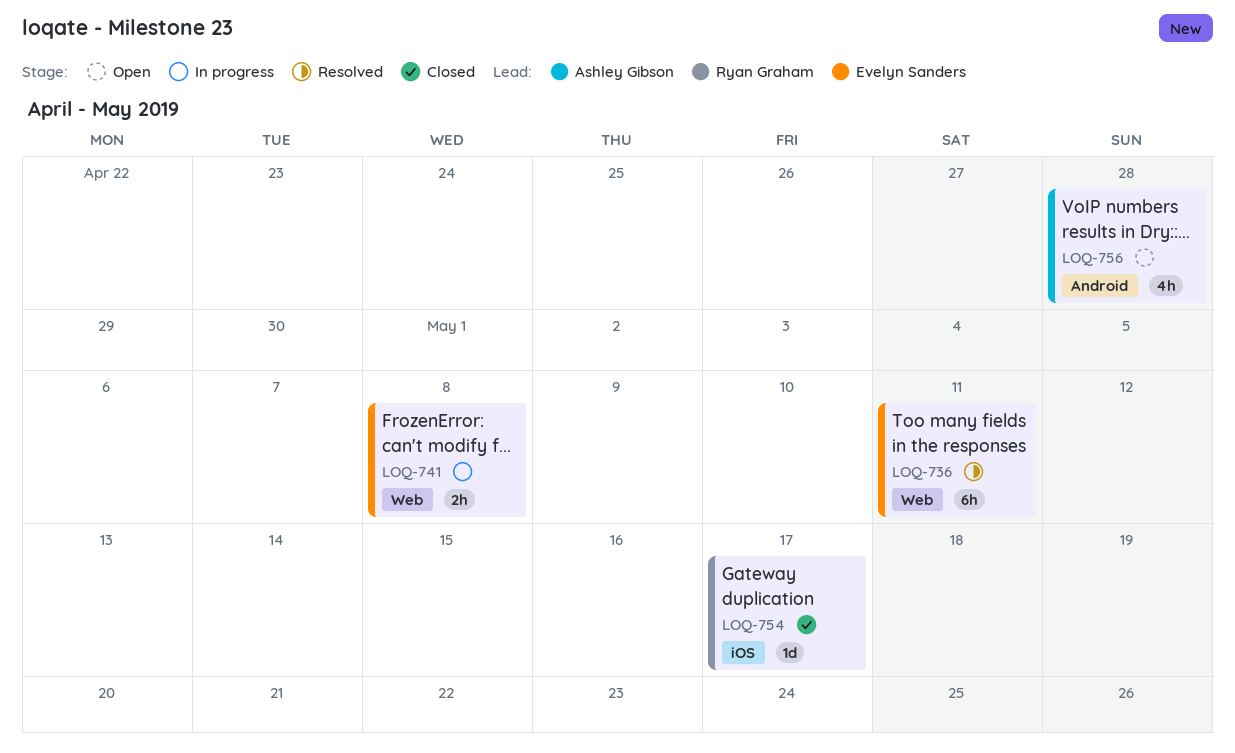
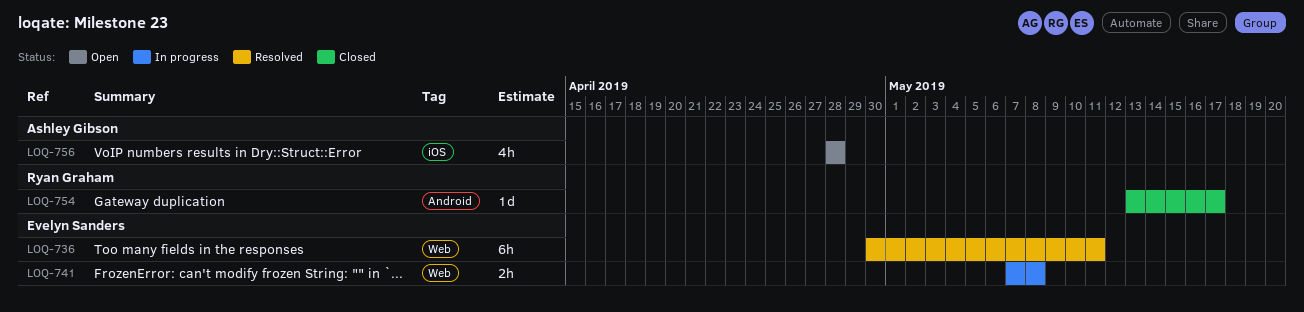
LOQ-754, label: iOS -> Android
LOQ-756, label: Android -> iOS

